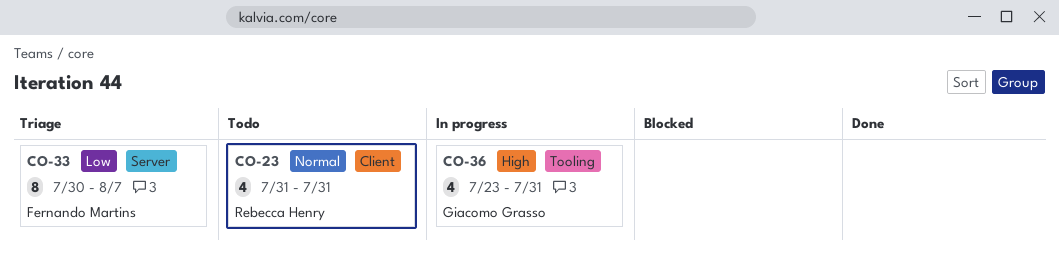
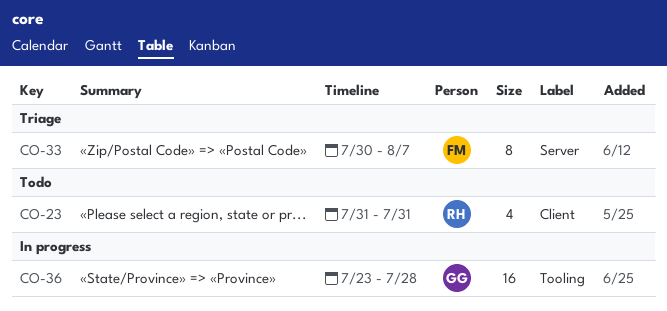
CO-36, estimate: 4 -> 16
CO-36, due: Jul 31 -> Jul 28

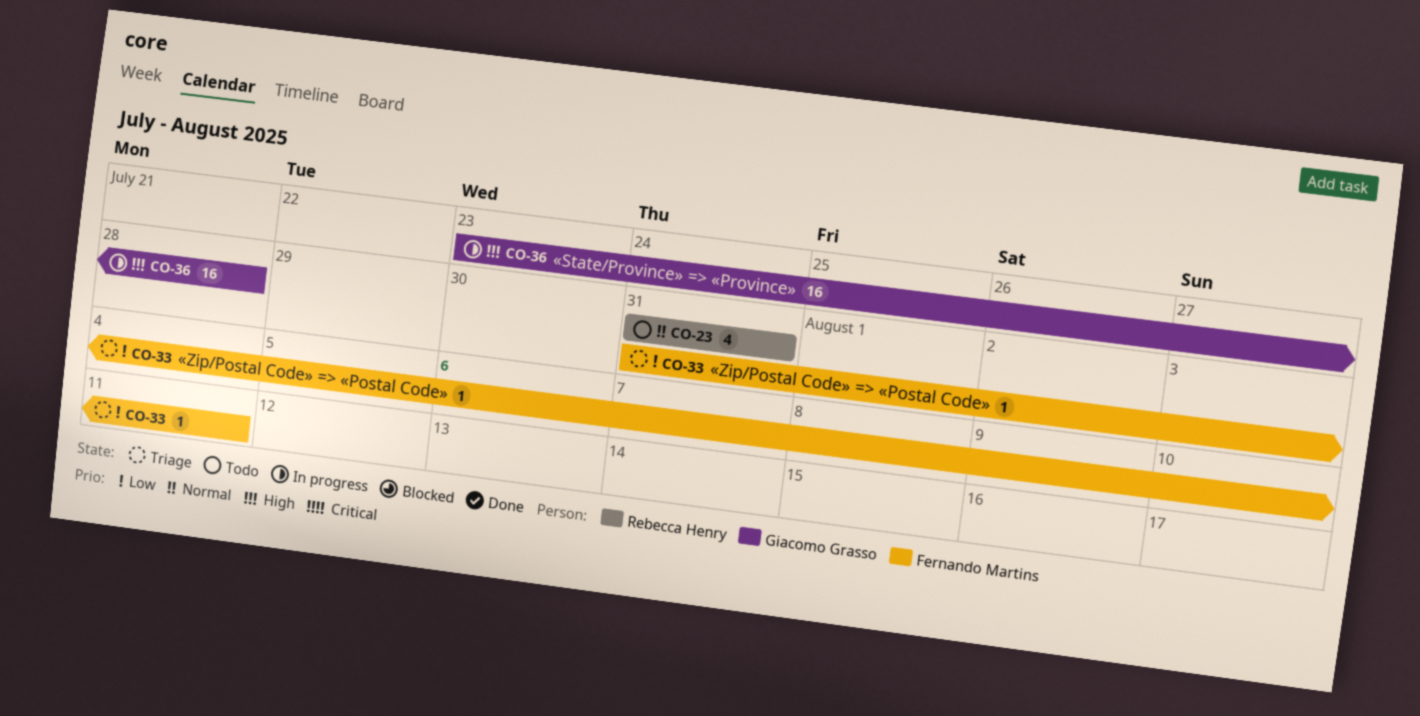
CO-33, estimate: 8 -> 1
CO-33, start: Jul 30 -> Jul 31
CO-33, due: Aug 7 -> Aug 11

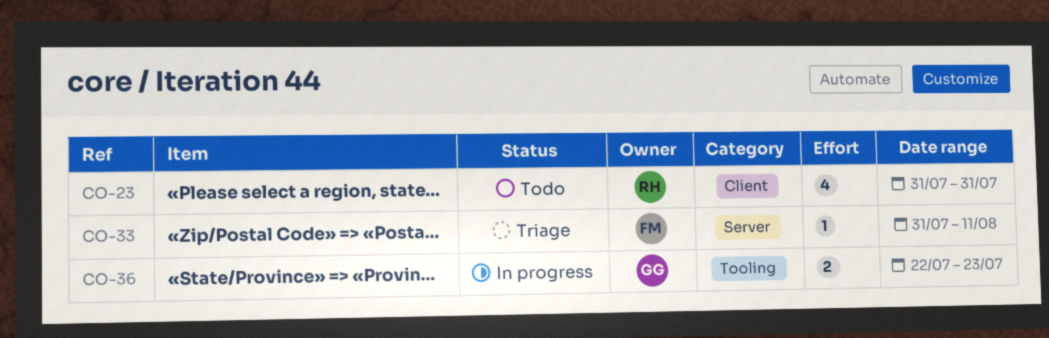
CO-36, estimate: 16 -> 2
CO-36, start: Jul 23 -> Jul 22
CO-36, due: Jul 28 -> Jul 23

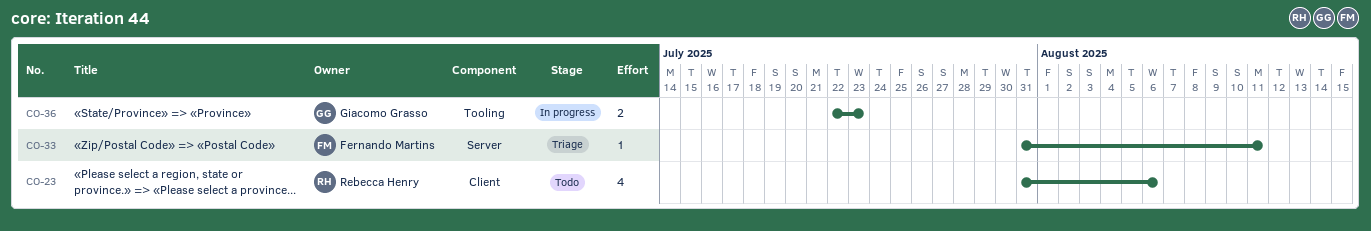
CO-23, due: Jul 31 -> Aug 6

